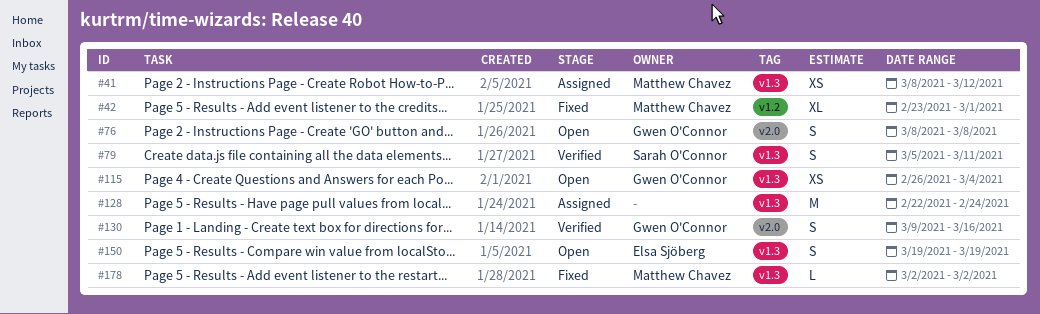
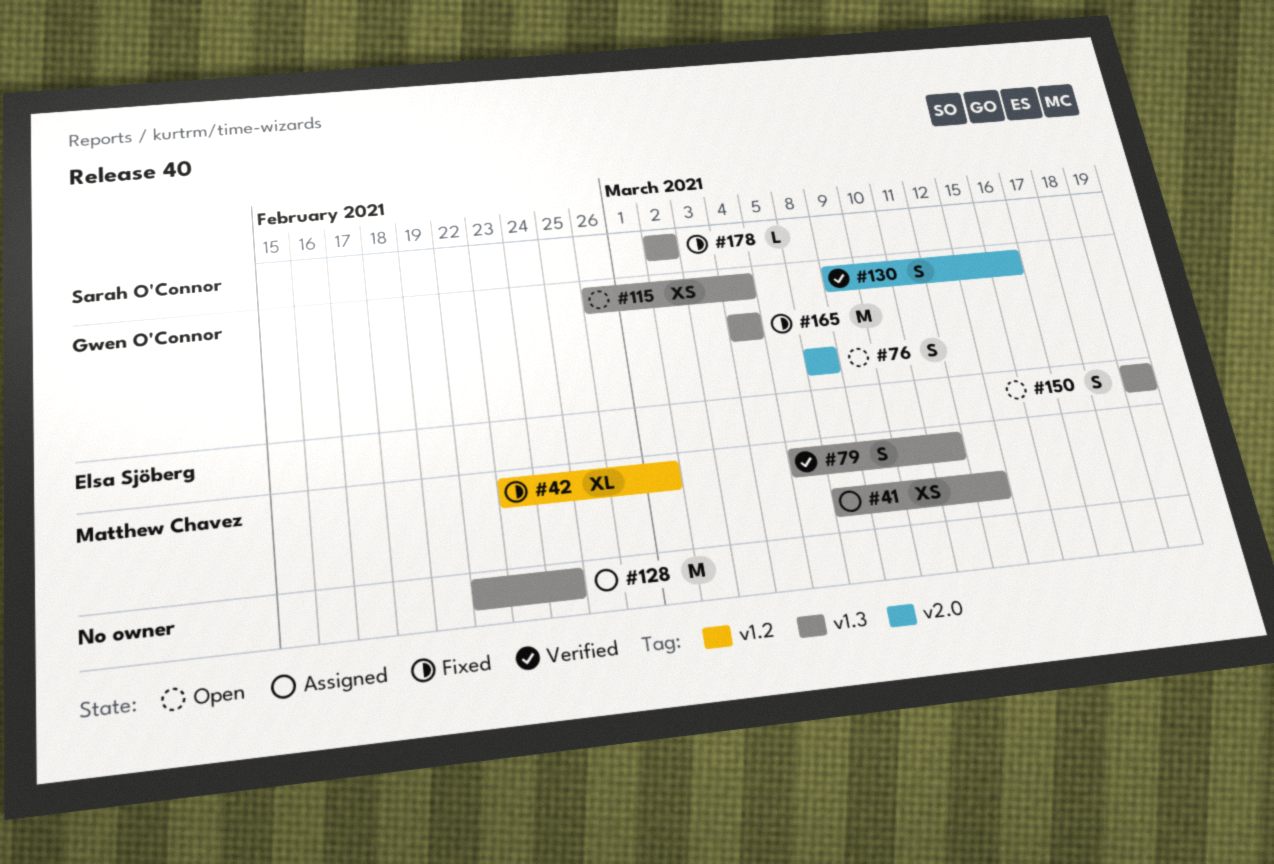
#79, owner: Sarah O'Connor -> Matthew Chavez
#165: none -> present
#178, owner: Matthew Chavez -> Sarah O'Connor

